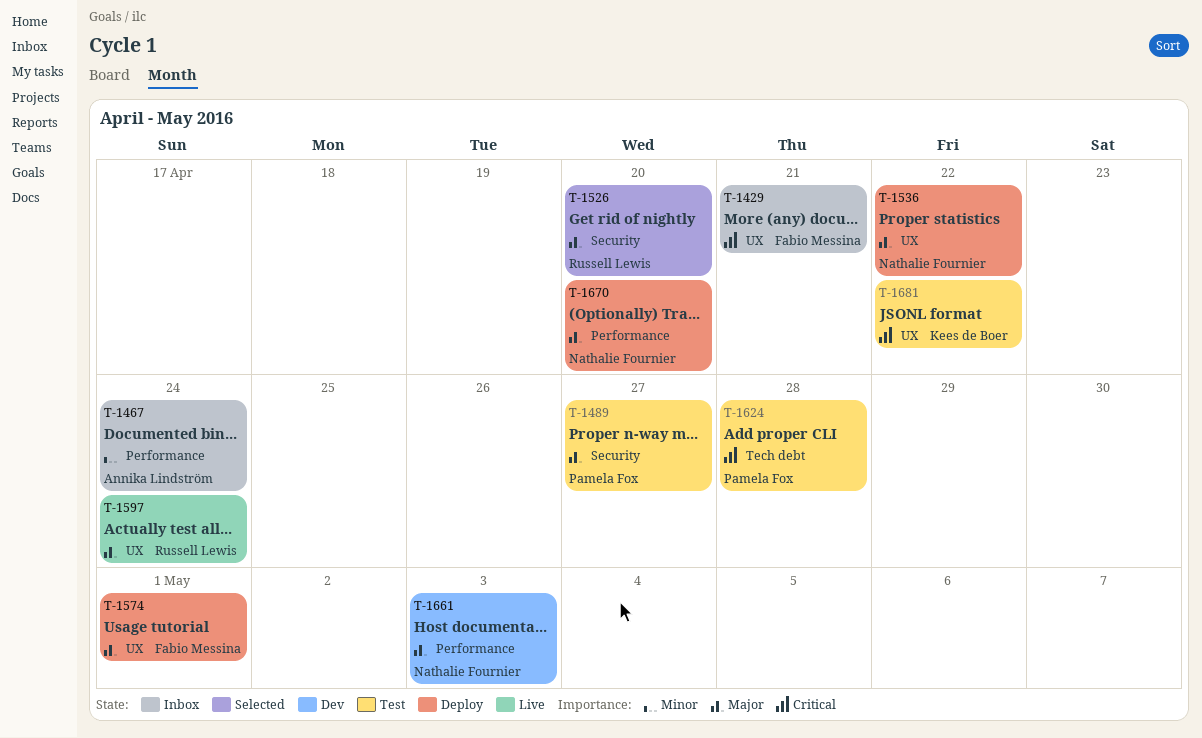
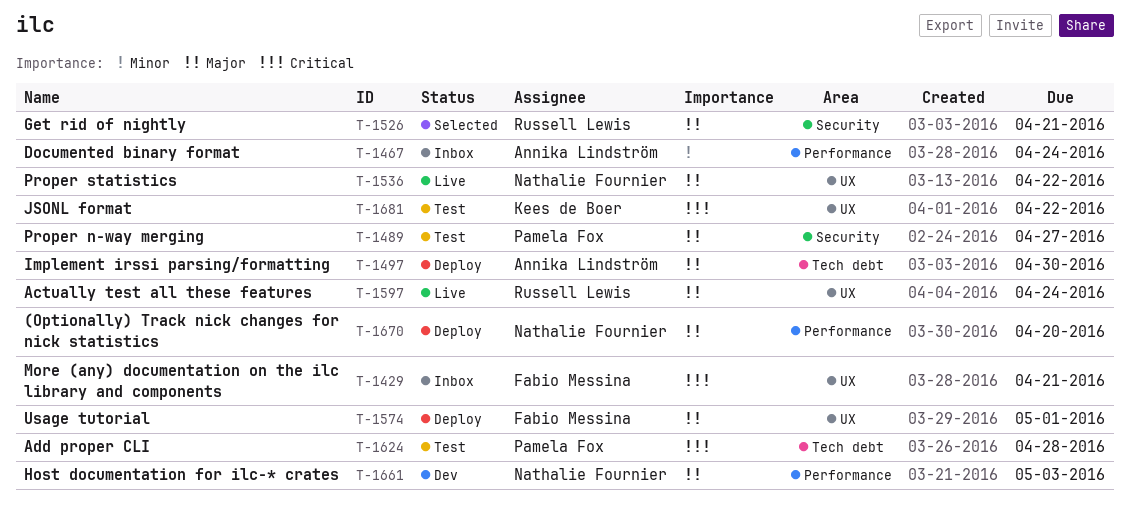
T-1497: none -> present
T-1526, due: Apr 20 -> Apr 21
T-1536, status: Deploy -> Live

